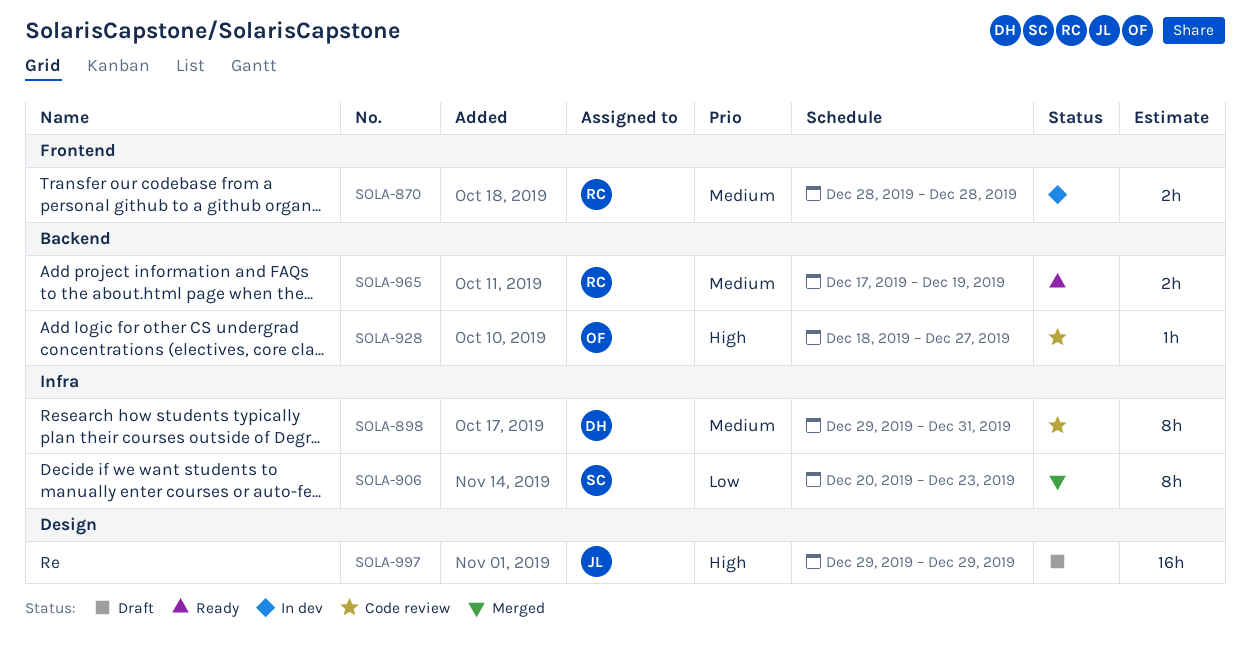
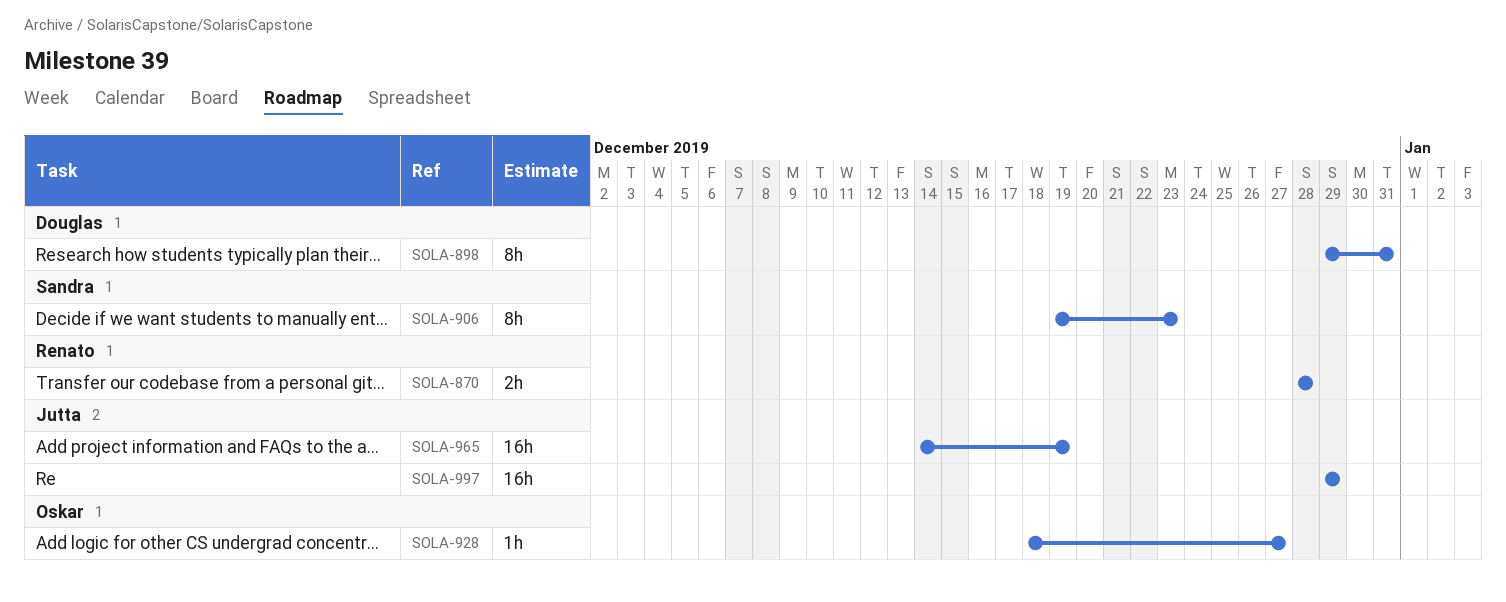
SOLA-906, start: Dec 20 -> Dec 19
SOLA-965, owner: Renato -> Jutta
SOLA-965, estimate: 2h -> 16h
SOLA-965, start: Dec 17 -> Dec 14

